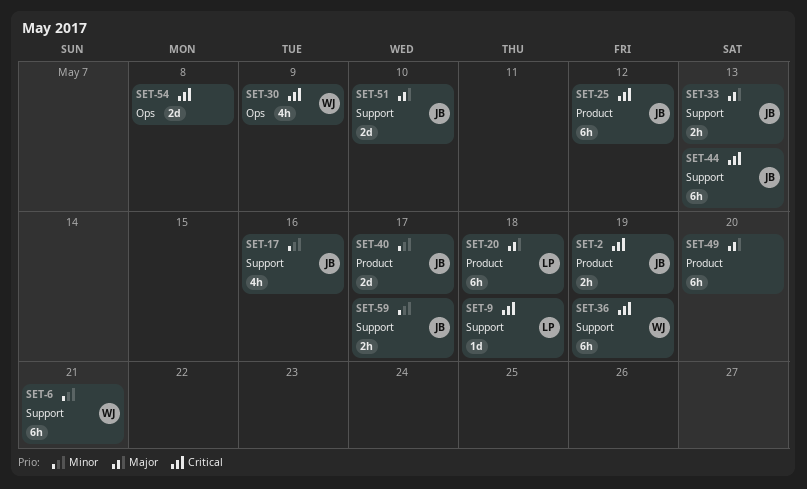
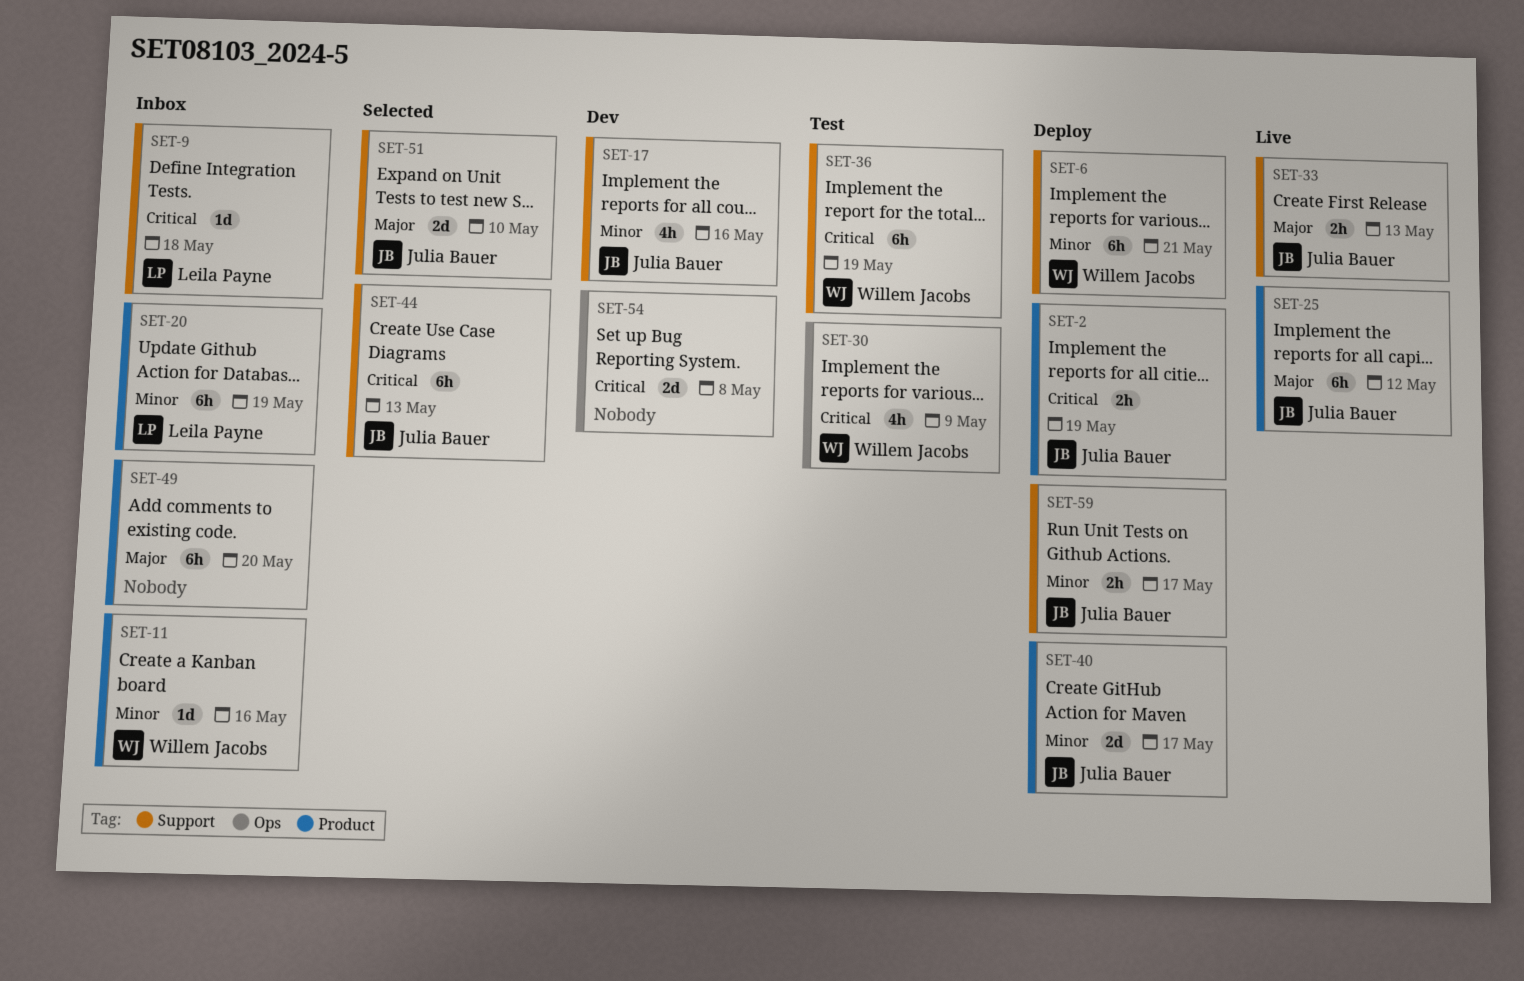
SET-11: none -> present
SET-20, priority: Major -> Minor
SET-20, due: May 18 -> May 19
SET-25, priority: Critical -> Major

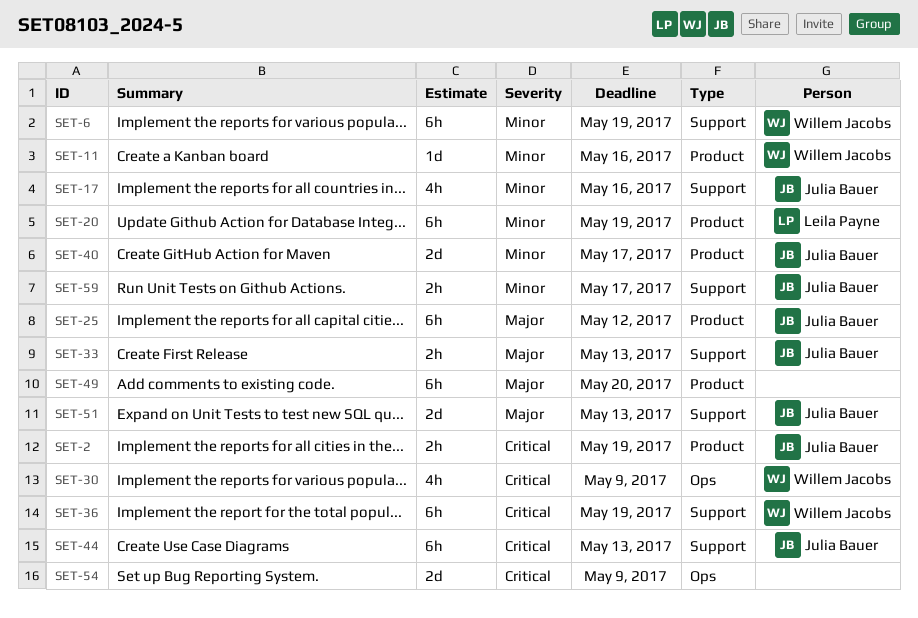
SET-6, due: May 21 -> May 19
SET-9: present -> none
SET-51, due: May 10 -> May 13
SET-54, due: May 8 -> May 9

